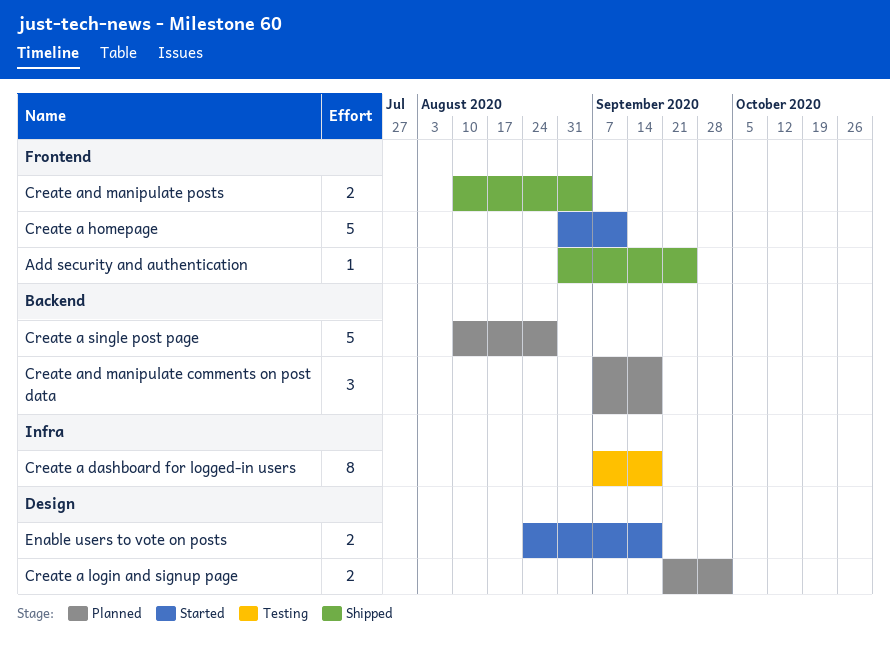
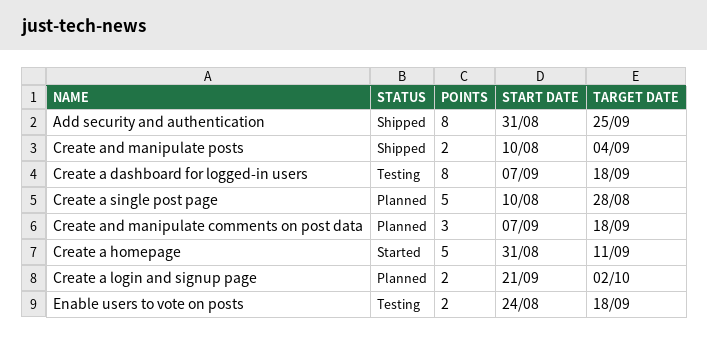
Add security and authentication, estimate: 1 -> 8
Enable users to vote on posts, status: Started -> Testing

